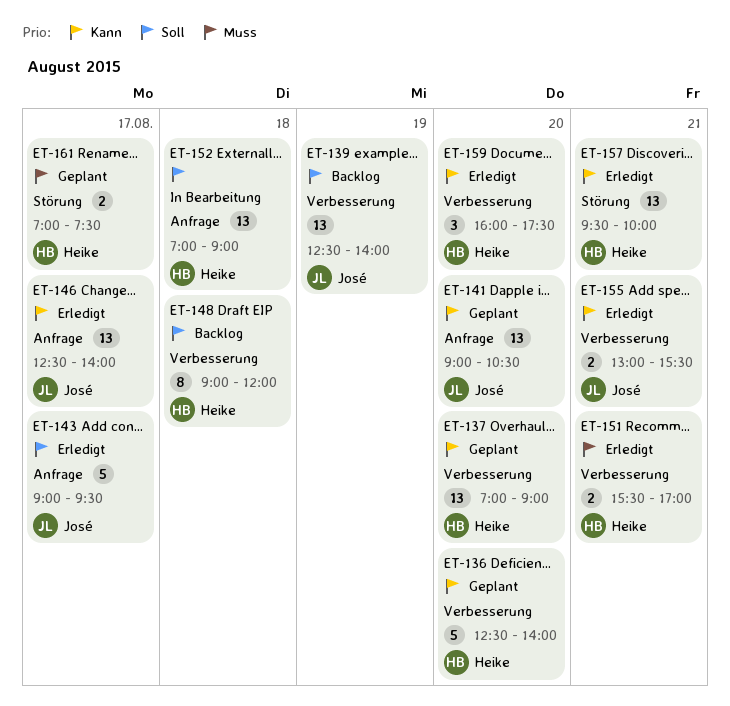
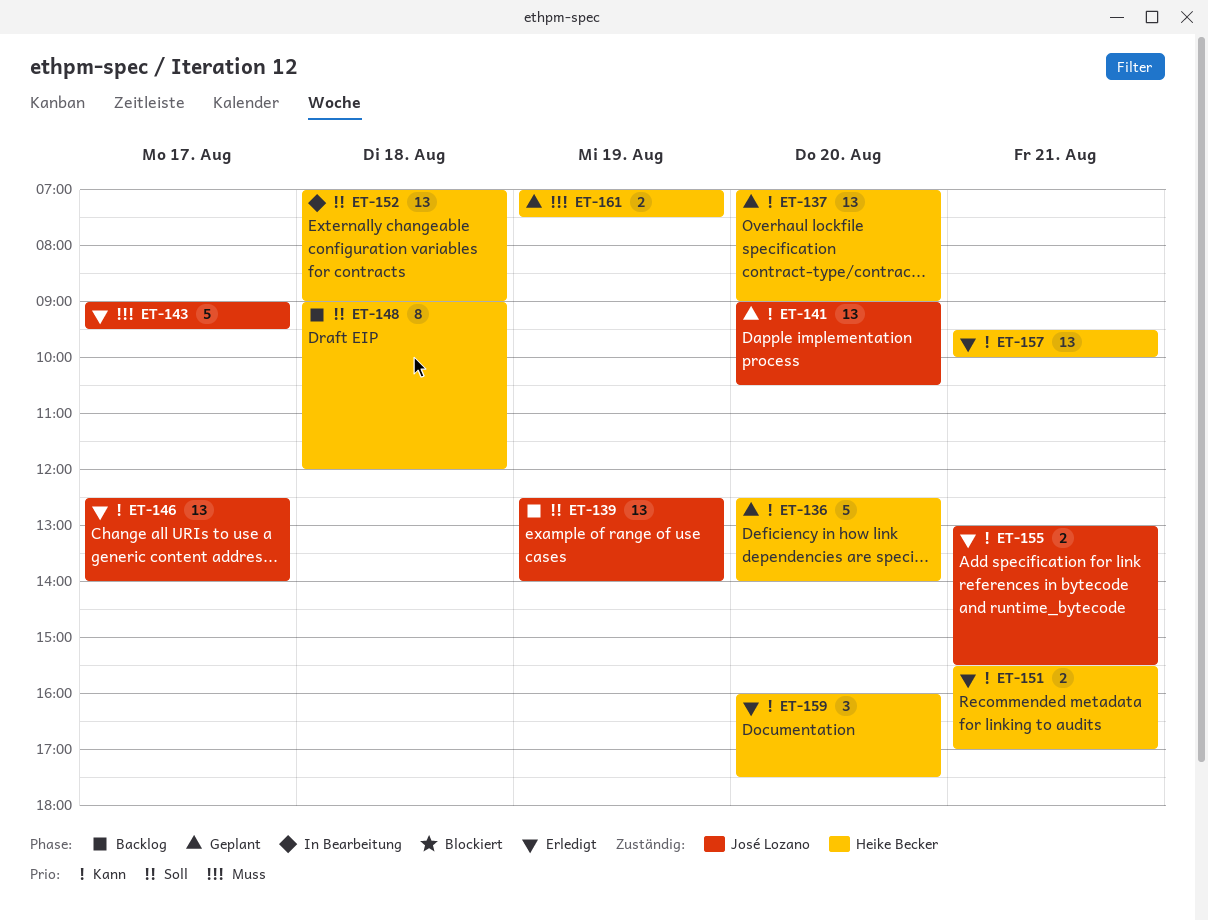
ET-143, priority: Soll -> Muss
ET-151, priority: Muss -> Kann
ET-161, day: Aug 17 -> Aug 19

